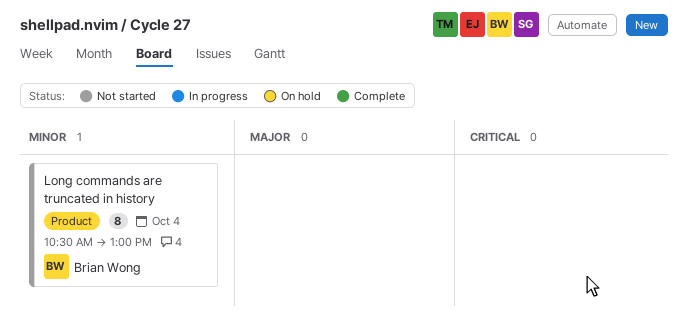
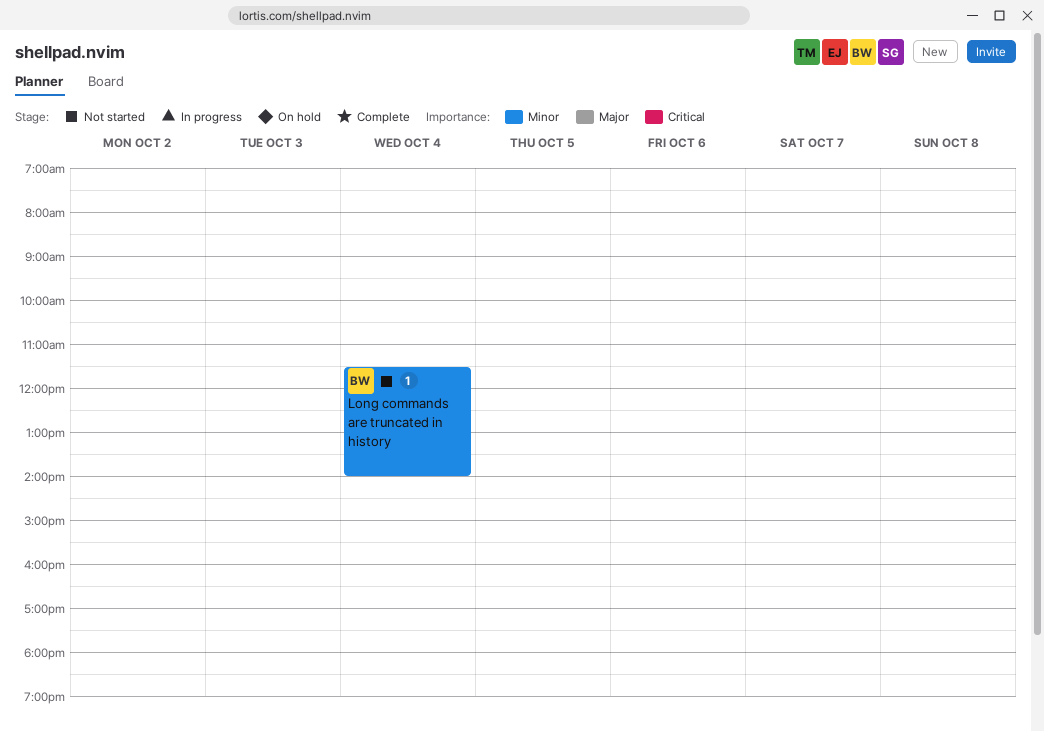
Long commands are truncated in history, estimate: 8 -> 1
Long commands are truncated in history, begins: 10:30 -> 11:30
Long commands are truncated in history, ends: 13:00 -> 14:00

